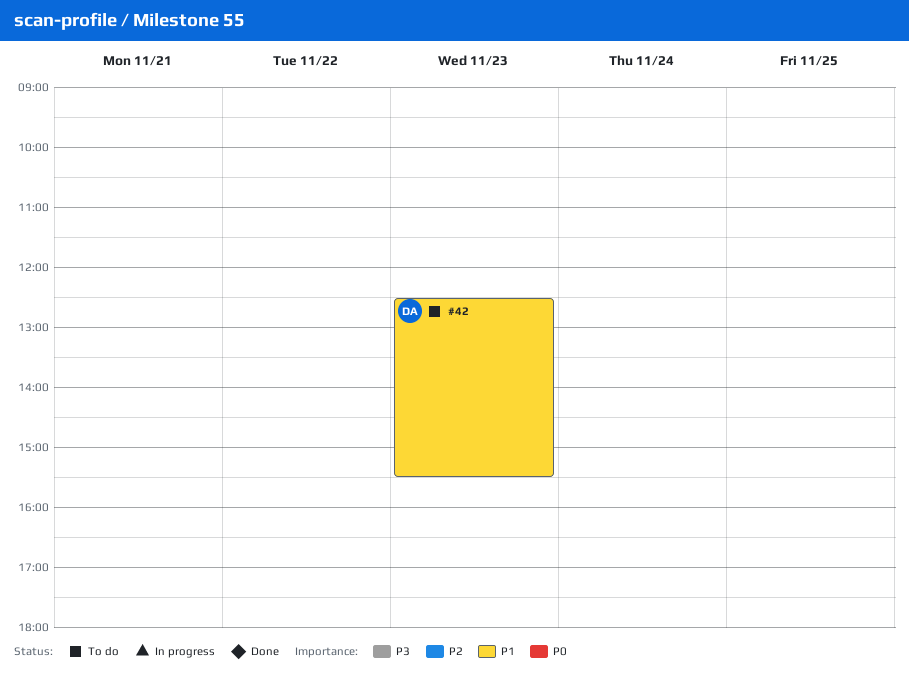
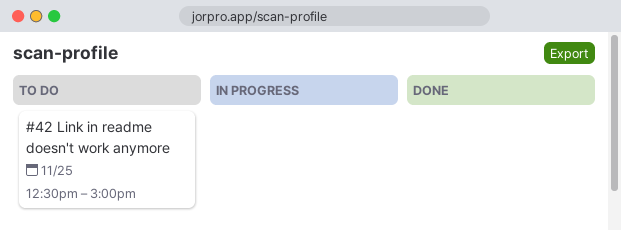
#42, day: Nov 23 -> Nov 25
#42, ends: 15:30 -> 15:00

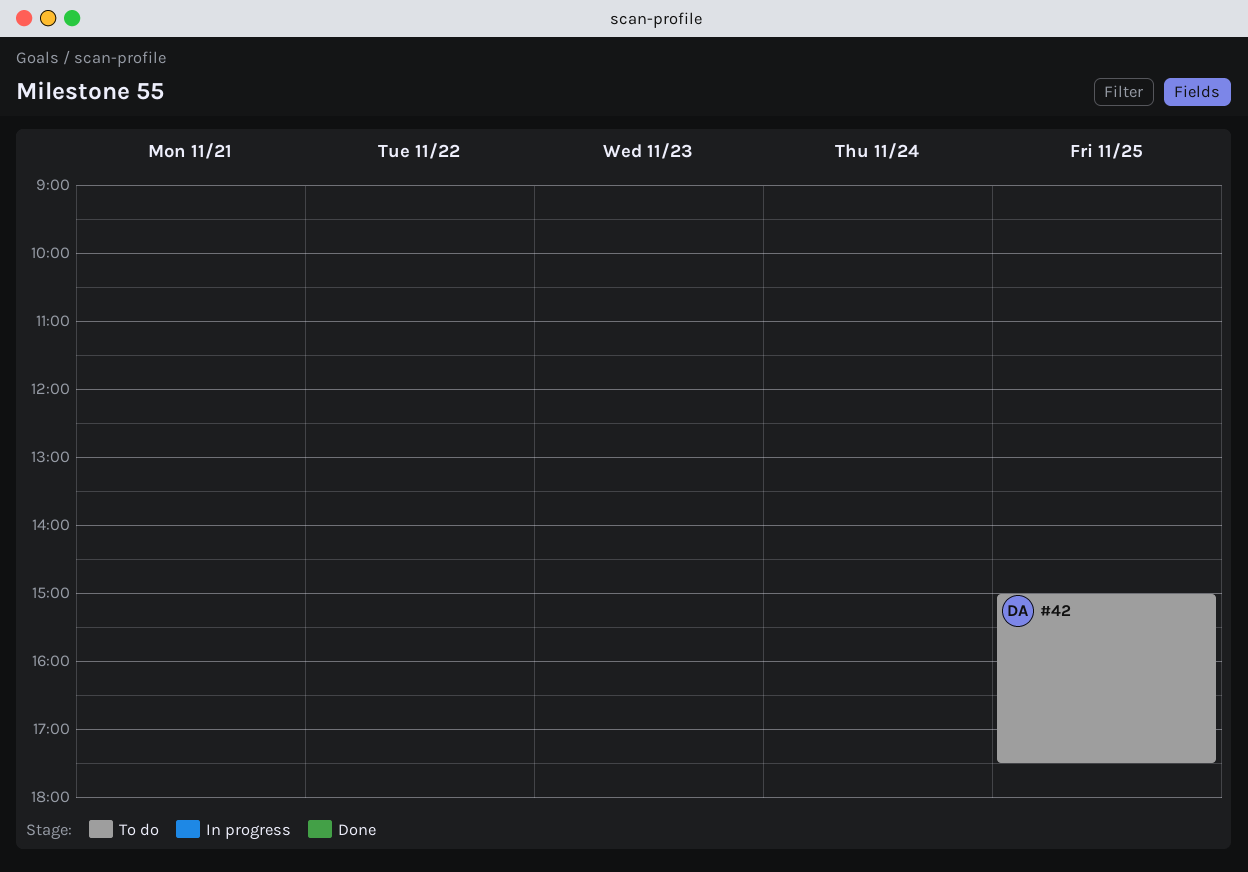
#42, begins: 12:30 -> 15:00
#42, ends: 15:00 -> 17:30

